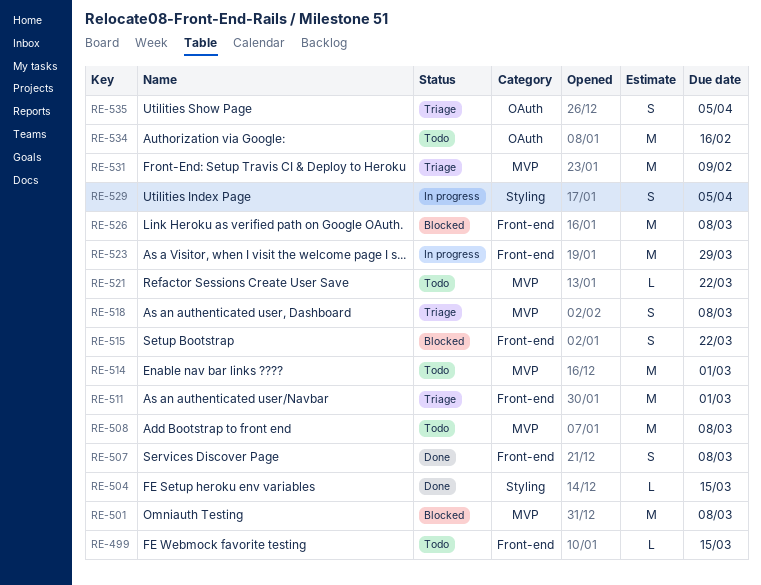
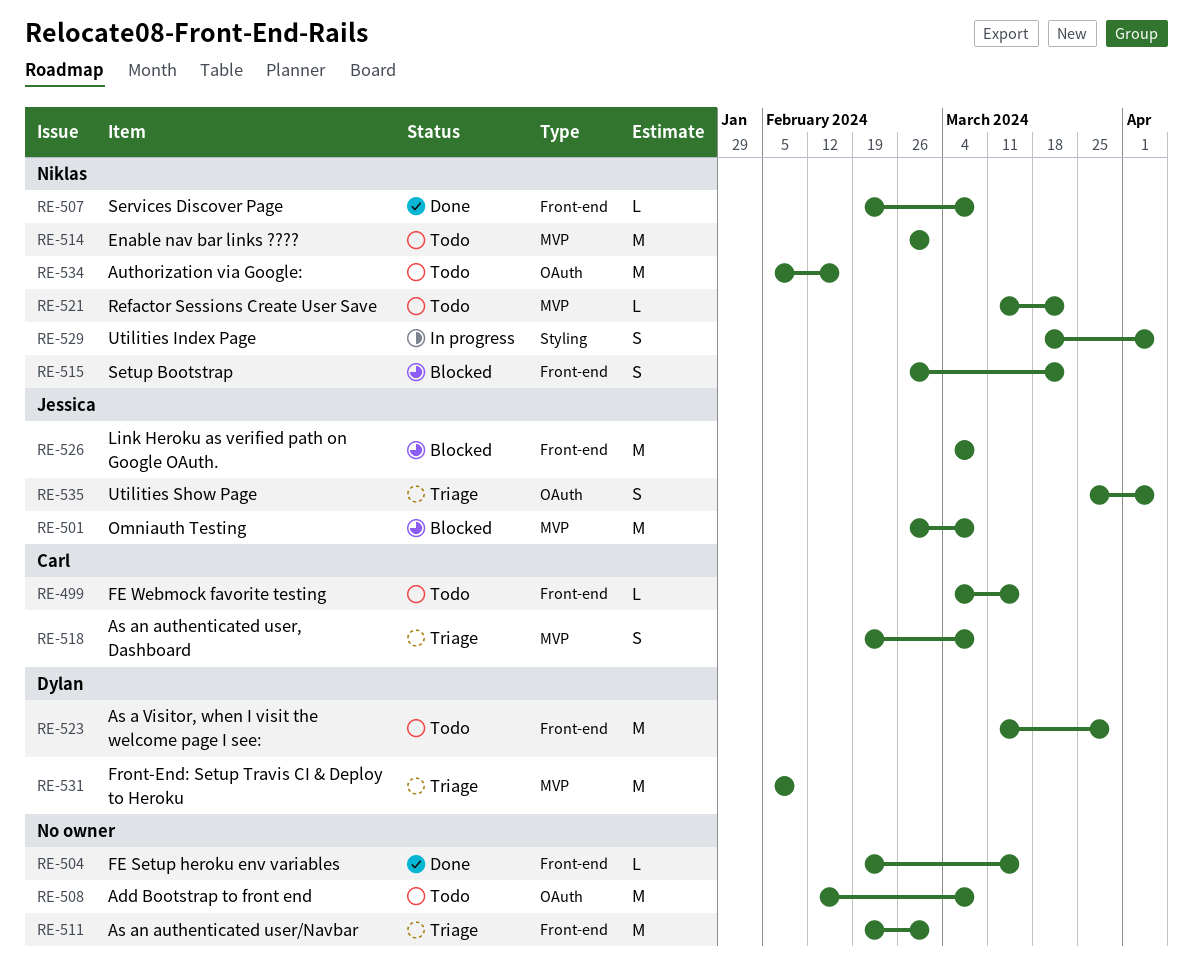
RE-504, label: Styling -> Front-end
RE-507, estimate: S -> L
RE-508, label: MVP -> OAuth
RE-523, status: In progress -> Todo

